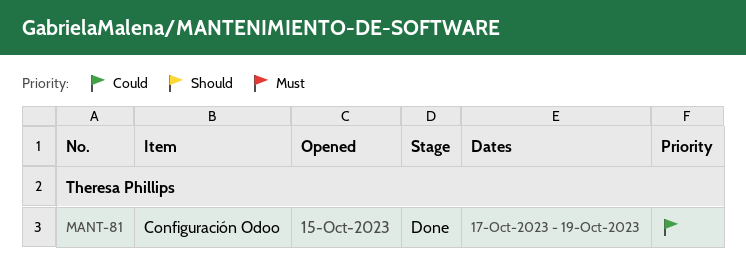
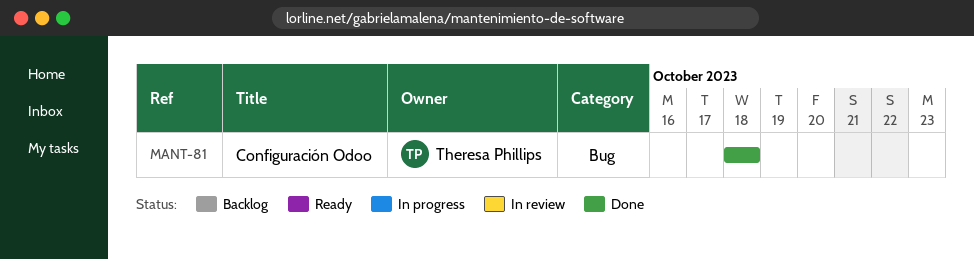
MANT-81, start: Oct 17 -> Oct 18
MANT-81, due: Oct 19 -> Oct 18

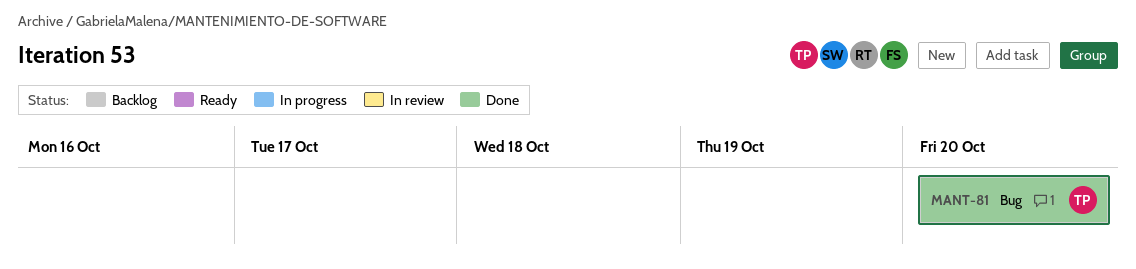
MANT-81, due: Oct 18 -> Oct 20

